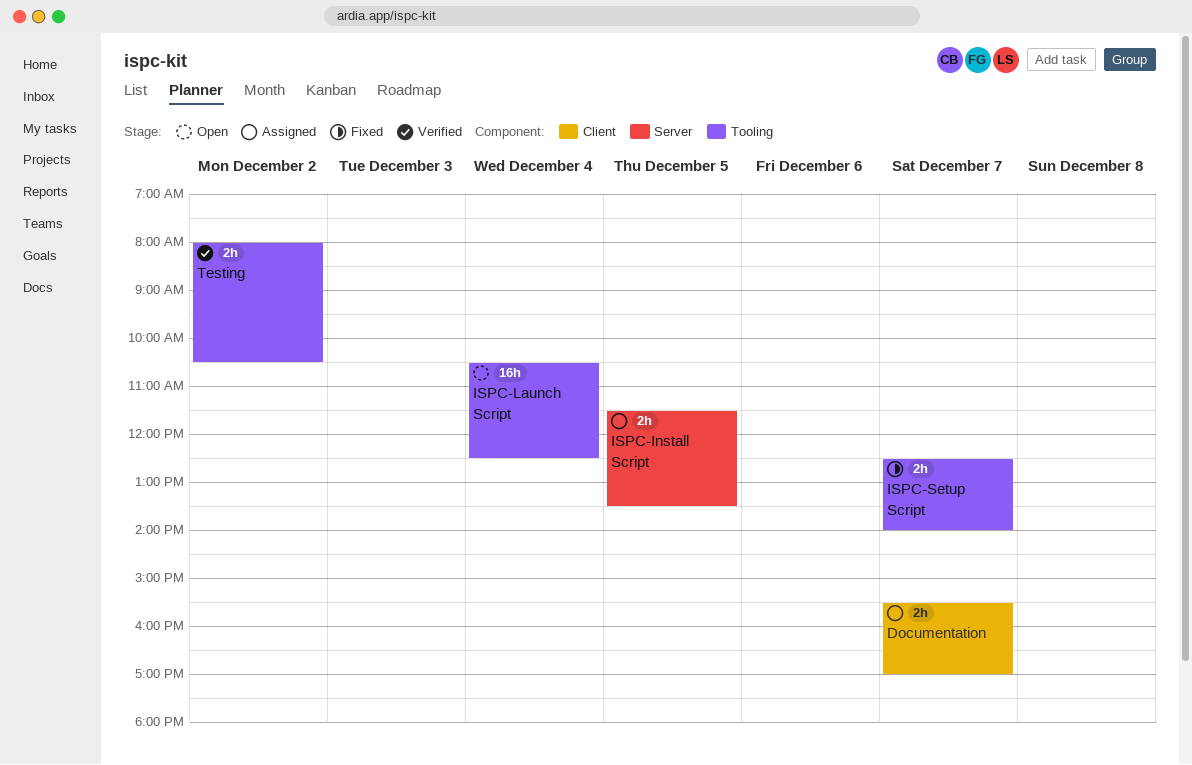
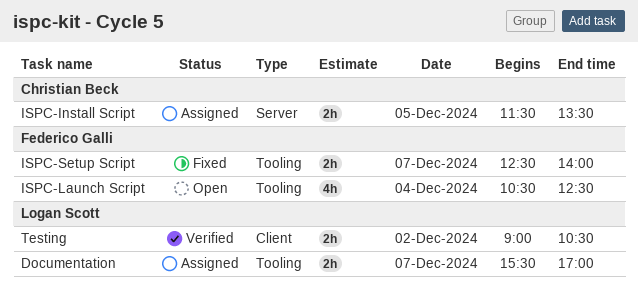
Documentation, label: Client -> Tooling
ISPC-Launch Script, estimate: 16h -> 4h
Testing, label: Tooling -> Client
Testing, begins: 08:00 -> 09:00

